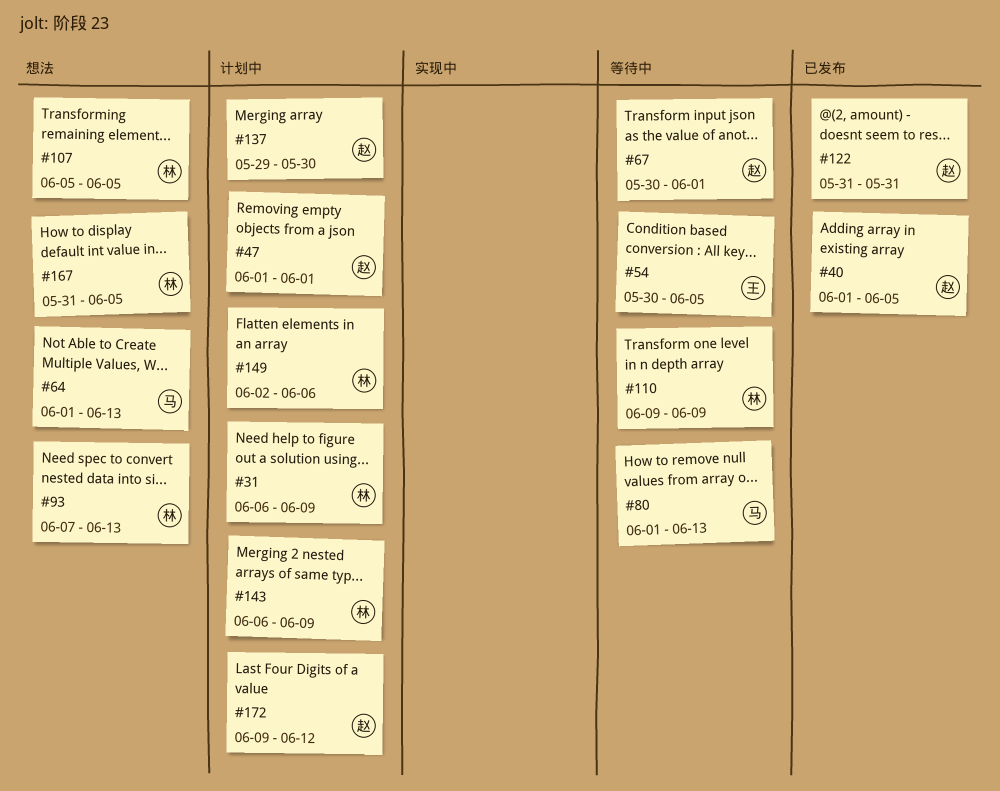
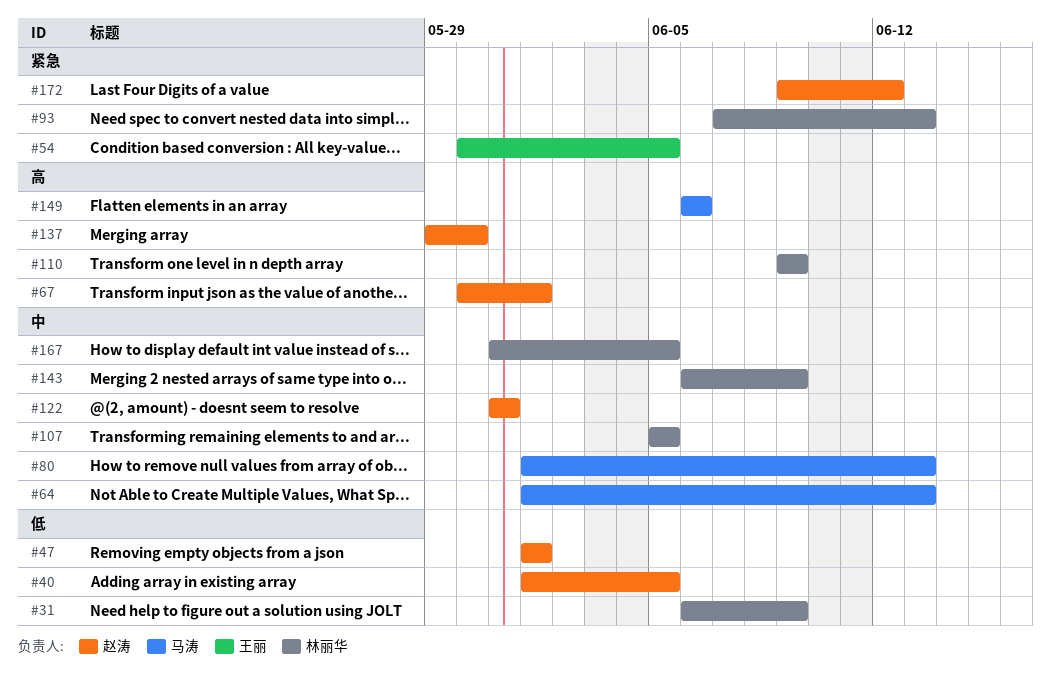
#149, owner: 林丽华 -> 马涛
#149, start: Jun 2 -> Jun 6

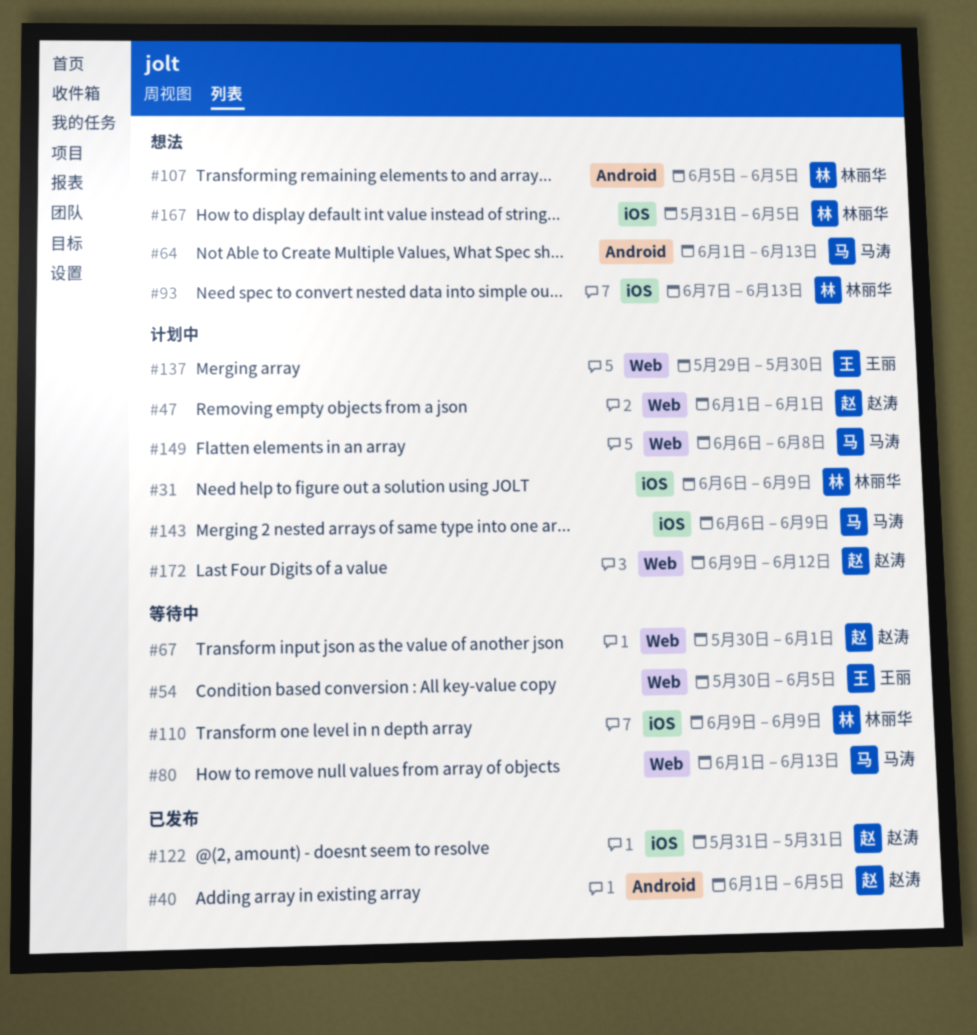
#137, owner: 赵涛 -> 王丽
#143, owner: 林丽华 -> 马涛
#149, due: Jun 6 -> Jun 8

